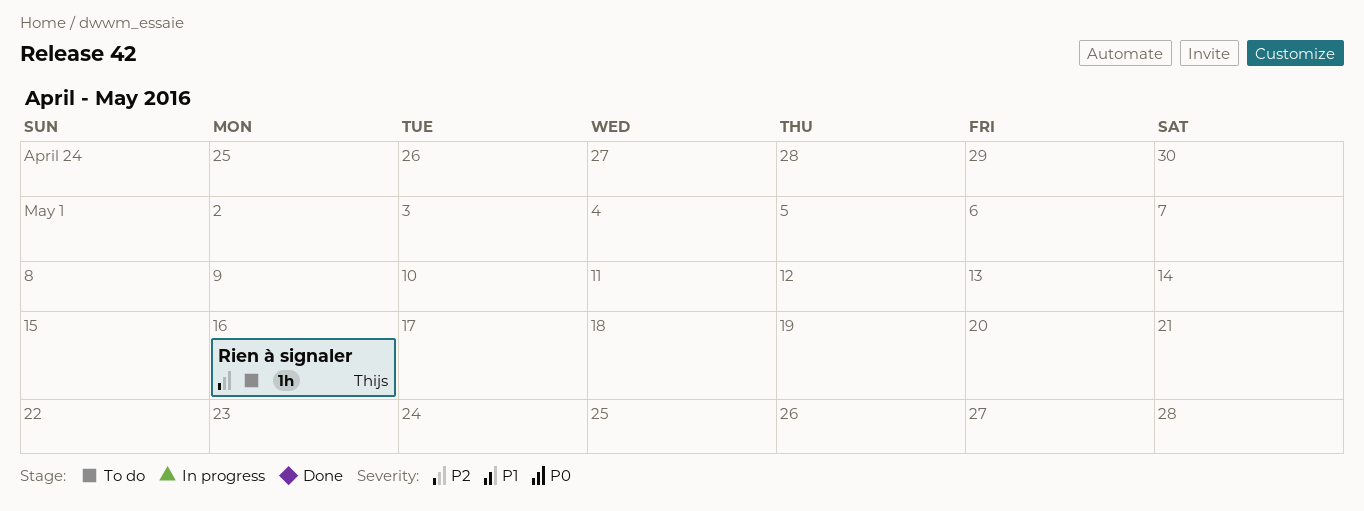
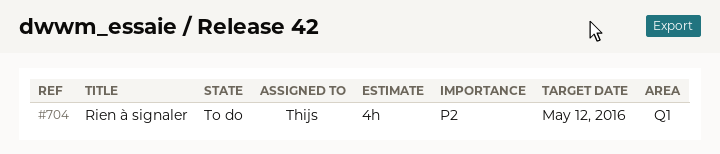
Rien à signaler, estimate: 1h -> 4h
Rien à signaler, due: May 16 -> May 12

